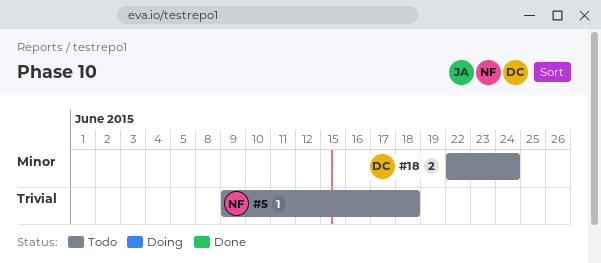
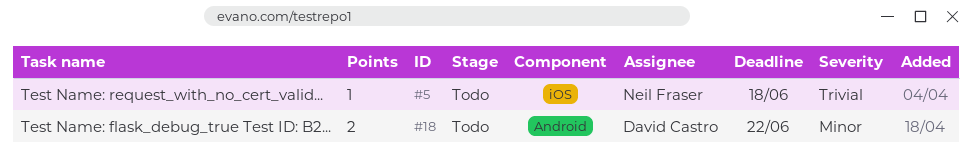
#18, due: Jun 24 -> Jun 22

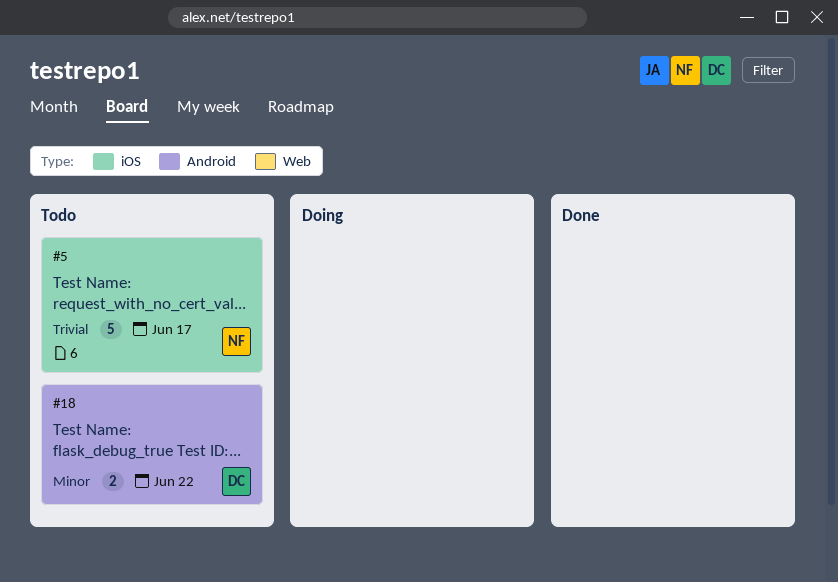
#5, estimate: 1 -> 5
#5, due: Jun 18 -> Jun 17

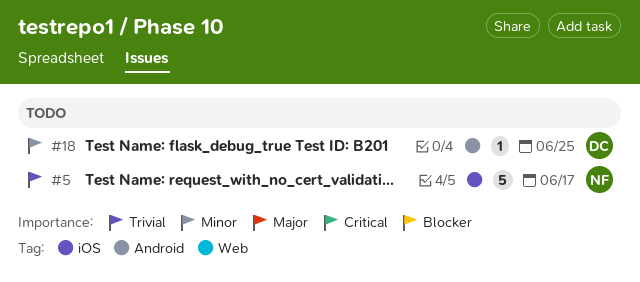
#18, estimate: 2 -> 1
#18, due: Jun 22 -> Jun 25

